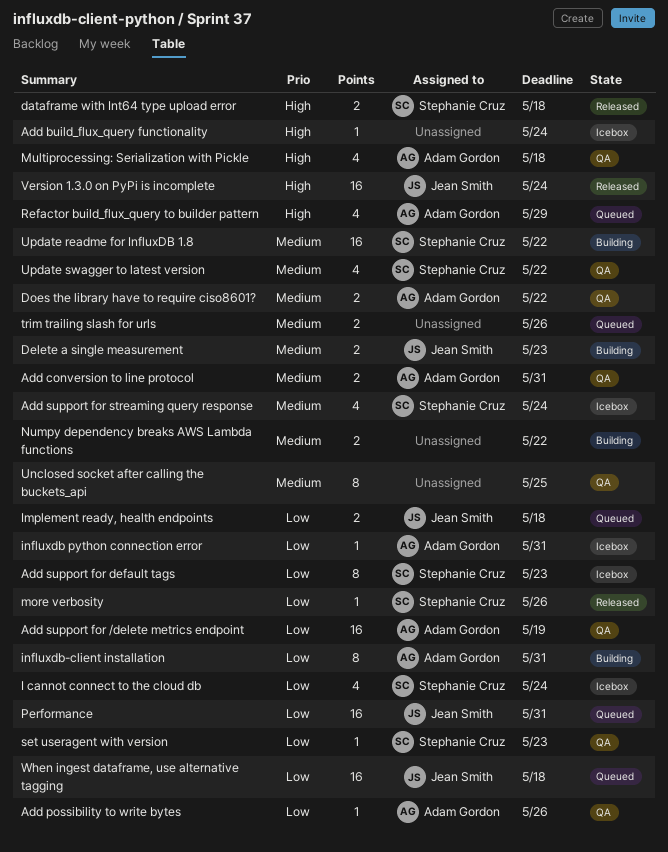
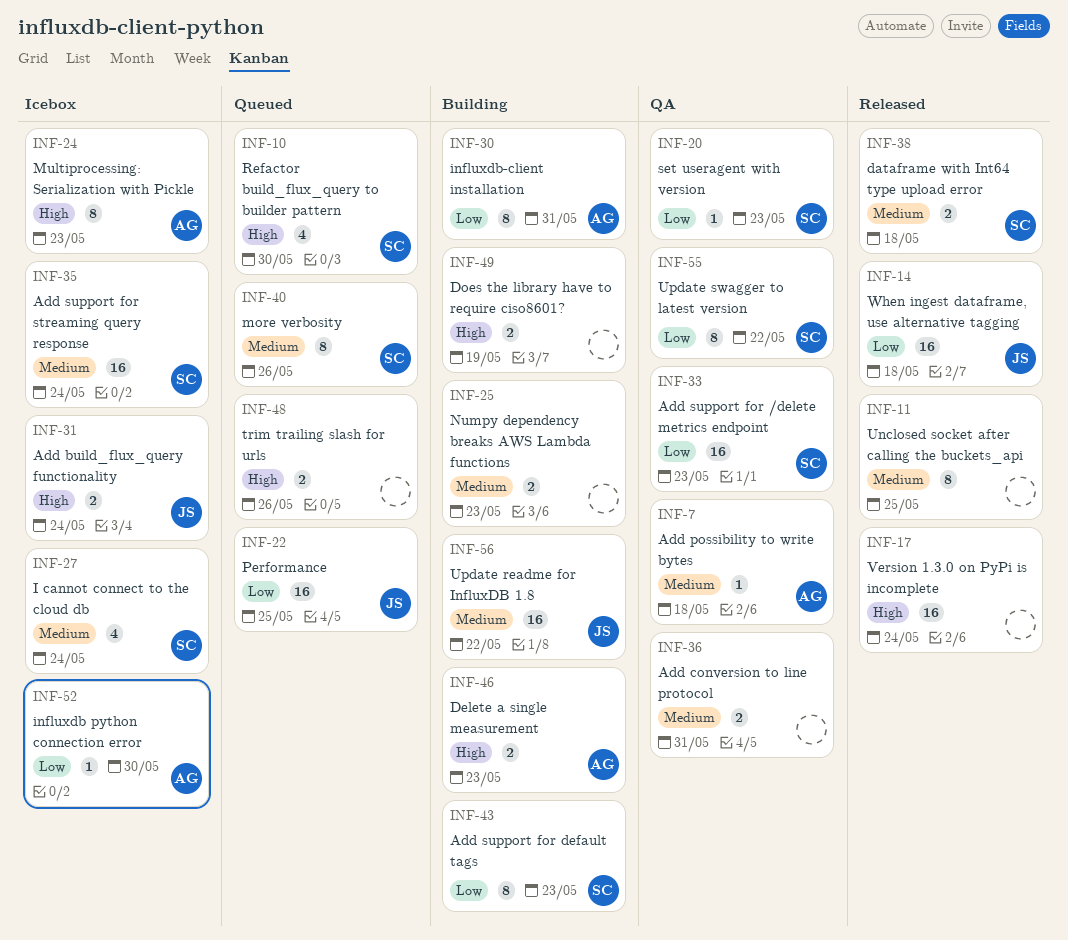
Add build_flux_query functionality, owner: none -> Jean Smith
Add build_flux_query functionality, estimate: 1 -> 2
Add conversion to line protocol, owner: Adam Gordon -> none
Add possibility to write bytes, priority: Low -> Medium
Add possibility to write bytes, due: May 26 -> May 18
Add support for /delete metrics endpoint, owner: Adam Gordon -> Stephanie Cruz
Add support for /delete metrics endpoint, due: May 19 -> May 23
Add support for default tags, status: Icebox -> Building
Add support for streaming query response, estimate: 4 -> 16
dataframe with Int64 type upload error, priority: High -> Medium
Delete a single measurement, owner: Jean Smith -> Adam Gordon
Delete a single measurement, priority: Medium -> High
Does the library have to require ciso8601?, status: QA -> Building
Does the library have to require ciso8601?, owner: Adam Gordon -> none
Does the library have to require ciso8601?, priority: Medium -> High
Does the library have to require ciso8601?, due: May 22 -> May 19
I cannot connect to the cloud db, priority: Low -> Medium
Implement ready, health endpoints: present -> none
influxdb python connection error, due: May 31 -> May 30
more verbosity, status: Released -> Queued
more verbosity, priority: Low -> Medium
more verbosity, estimate: 1 -> 8
Multiprocessing: Serialization with Pickle, status: QA -> Icebox
Multiprocessing: Serialization with Pickle, estimate: 4 -> 8
Multiprocessing: Serialization with Pickle, due: May 18 -> May 23
Numpy dependency breaks AWS Lambda functions, due: May 22 -> May 23
Performance, due: May 31 -> May 25
Refactor build_flux_query to builder pattern, owner: Adam Gordon -> Stephanie Cruz
Refactor build_flux_query to builder pattern, due: May 29 -> May 30
trim trailing slash for urls, priority: Medium -> High
Unclosed socket after calling the buckets_api, status: QA -> Released
Update readme for InfluxDB 1.8, owner: Stephanie Cruz -> Jean Smith
Update swagger to latest version, priority: Medium -> Low
Update swagger to latest version, estimate: 4 -> 8
Version 1.3.0 on PyPi is incomplete, owner: Jean Smith -> none
When ingest dataframe, use alternative tagging, status: Queued -> Released

